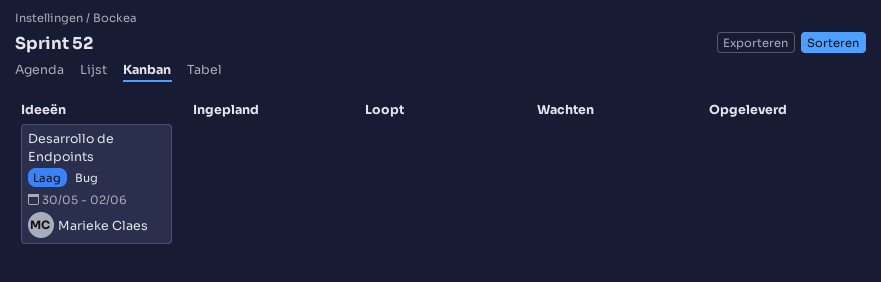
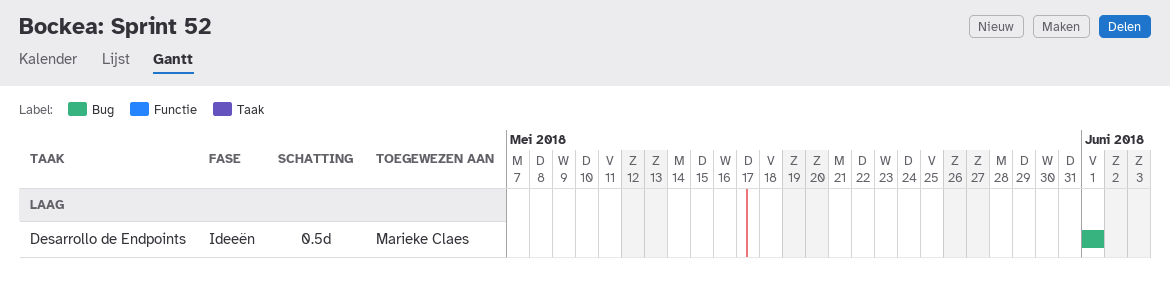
Desarrollo de Endpoints, start: May 30 -> Jun 1
Desarrollo de Endpoints, due: Jun 2 -> Jun 1

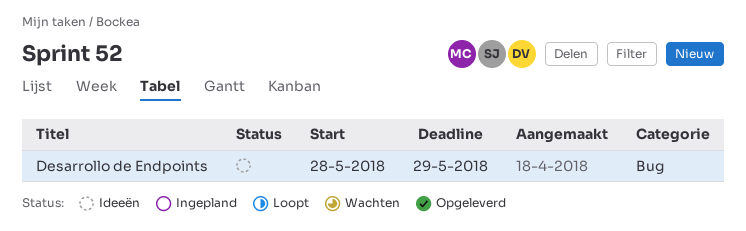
Desarrollo de Endpoints, start: Jun 1 -> May 28
Desarrollo de Endpoints, due: Jun 1 -> May 29

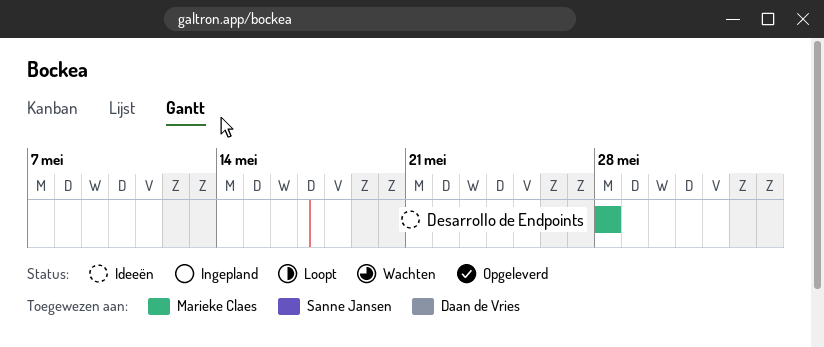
Desarrollo de Endpoints, due: May 29 -> May 28

